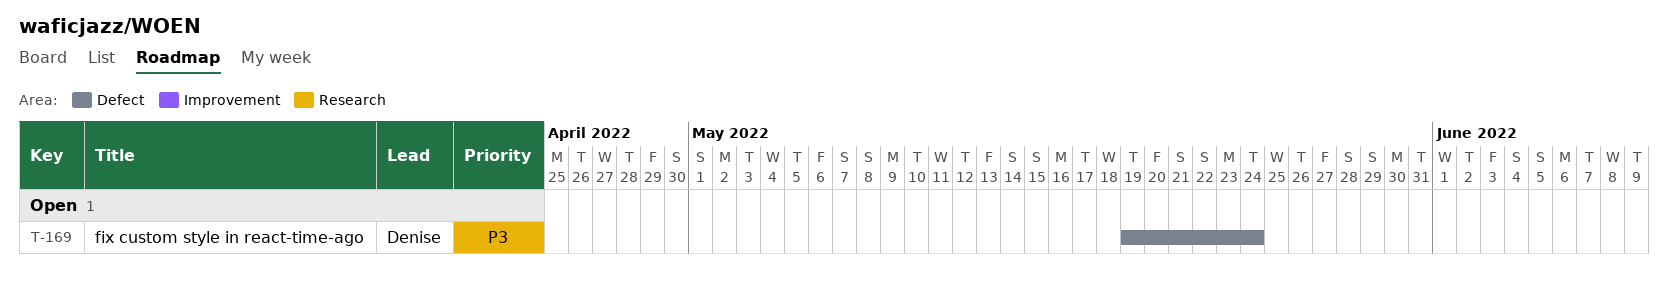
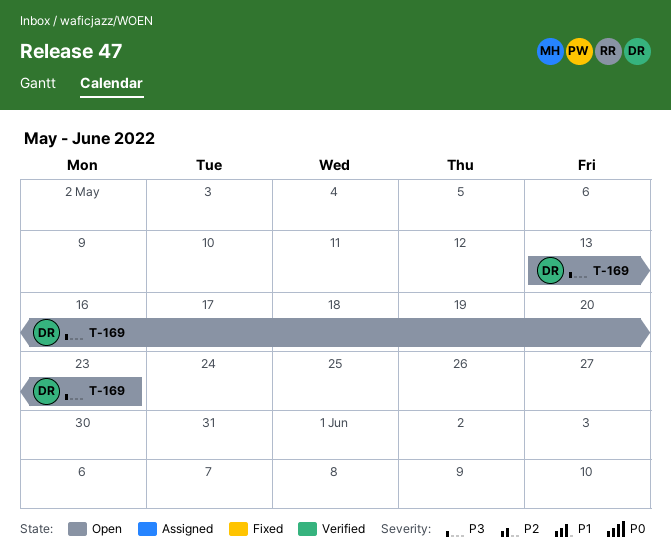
T-169, start: May 19 -> May 13
T-169, due: May 24 -> May 23

